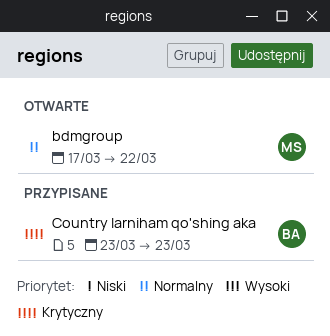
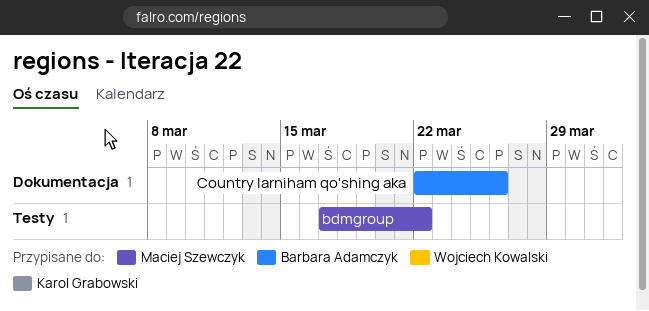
Country larniham qo'shing aka, start: Mar 23 -> Mar 22
Country larniham qo'shing aka, due: Mar 23 -> Mar 26

